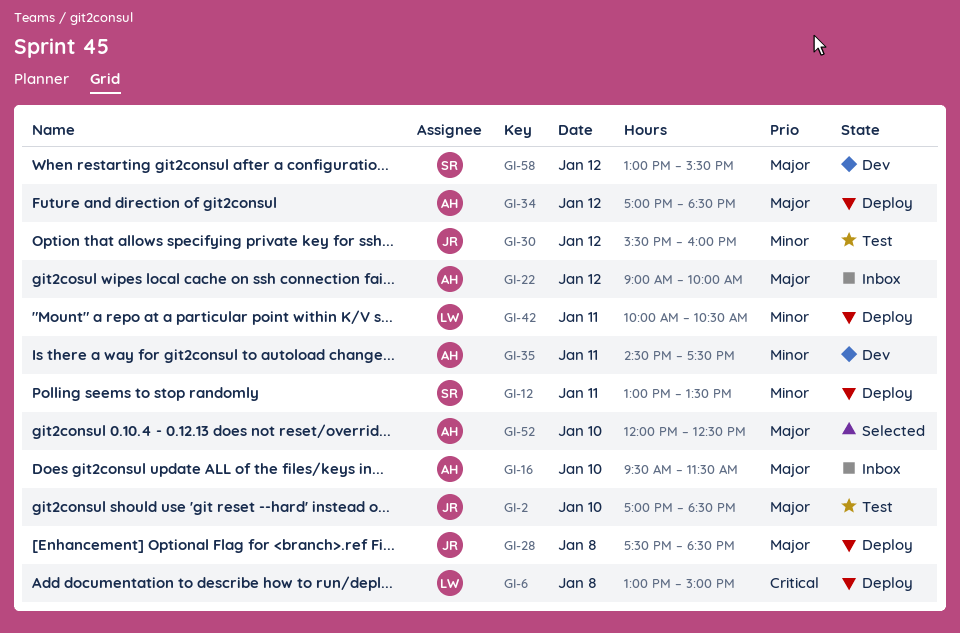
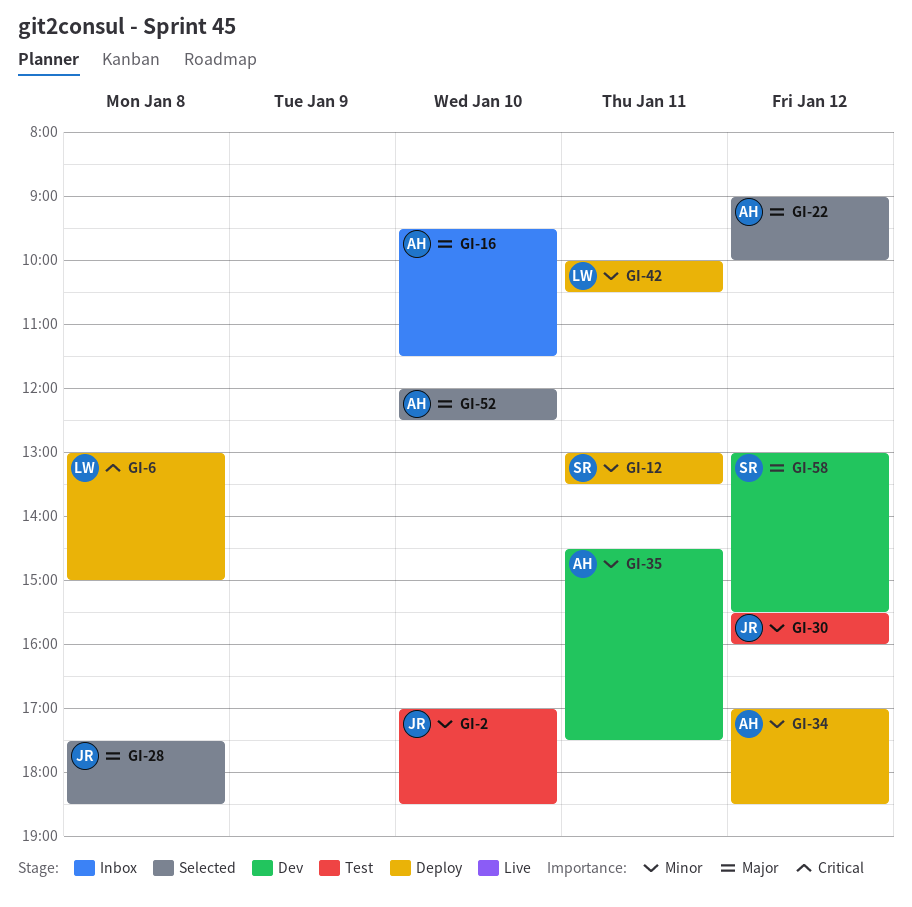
GI-2, priority: Major -> Minor
GI-22, status: Inbox -> Selected
GI-28, status: Deploy -> Selected
GI-34, priority: Major -> Minor

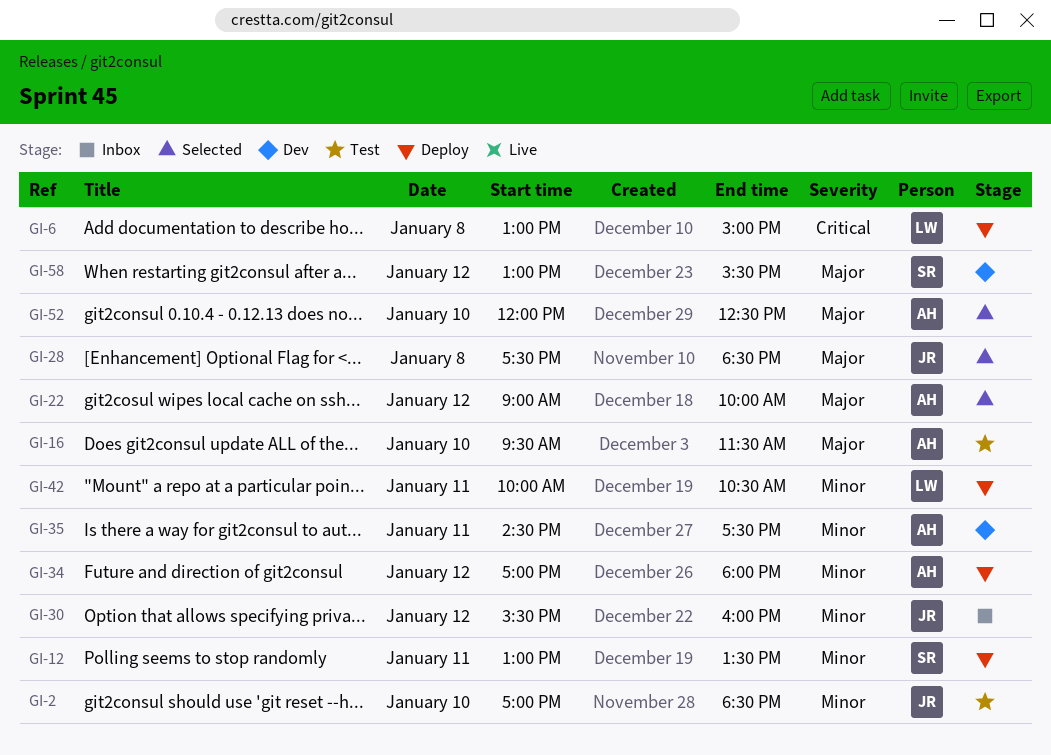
GI-16, status: Inbox -> Test
GI-30, status: Test -> Inbox
GI-34, ends: 18:30 -> 18:00

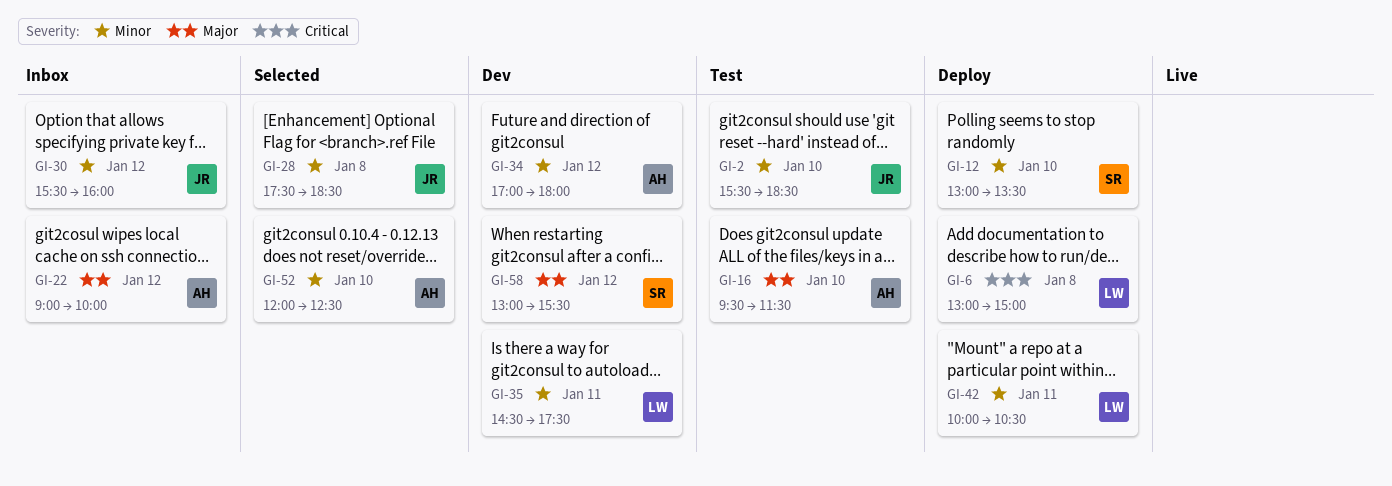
GI-2, begins: 17:00 -> 15:30
GI-12, day: Jan 11 -> Jan 10
GI-22, status: Selected -> Inbox
GI-28, priority: Major -> Minor
GI-34, status: Deploy -> Dev
GI-35, owner: AH -> LW
GI-52, priority: Major -> Minor

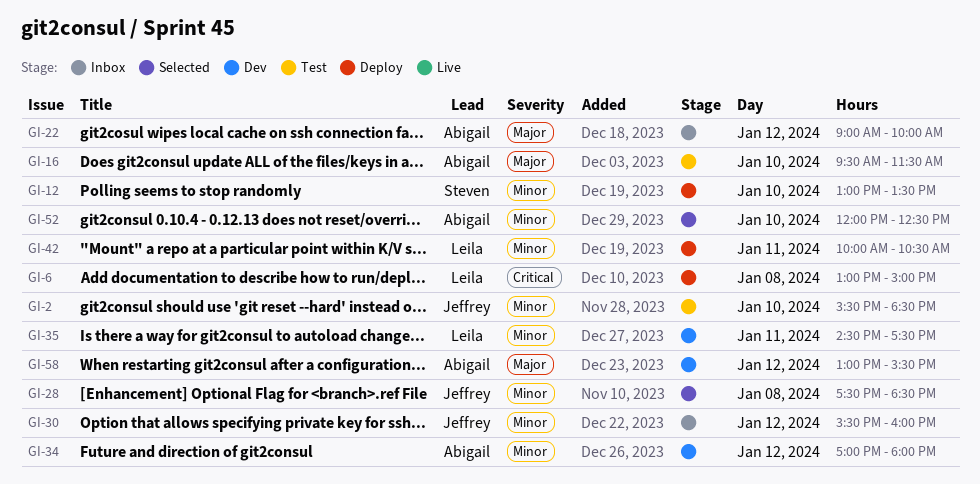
GI-58, owner: Steven -> Abigail

